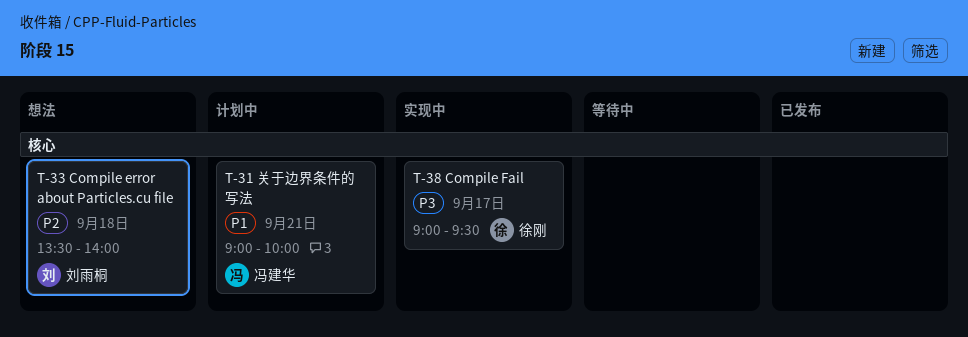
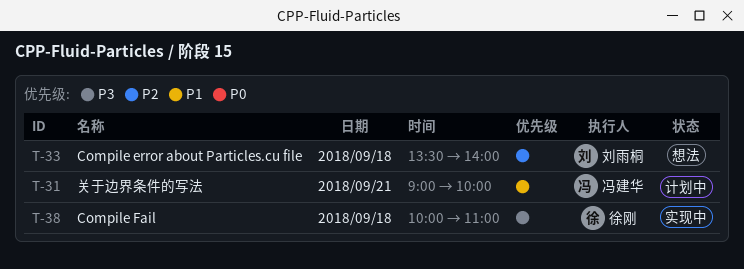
T-38, day: Sep 17 -> Sep 18
T-38, begins: 09:00 -> 10:00
T-38, ends: 09:30 -> 11:00

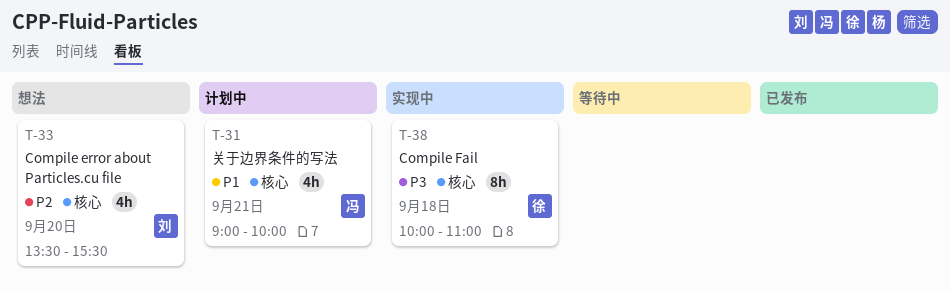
T-33, day: Sep 18 -> Sep 20
T-33, ends: 14:00 -> 15:30

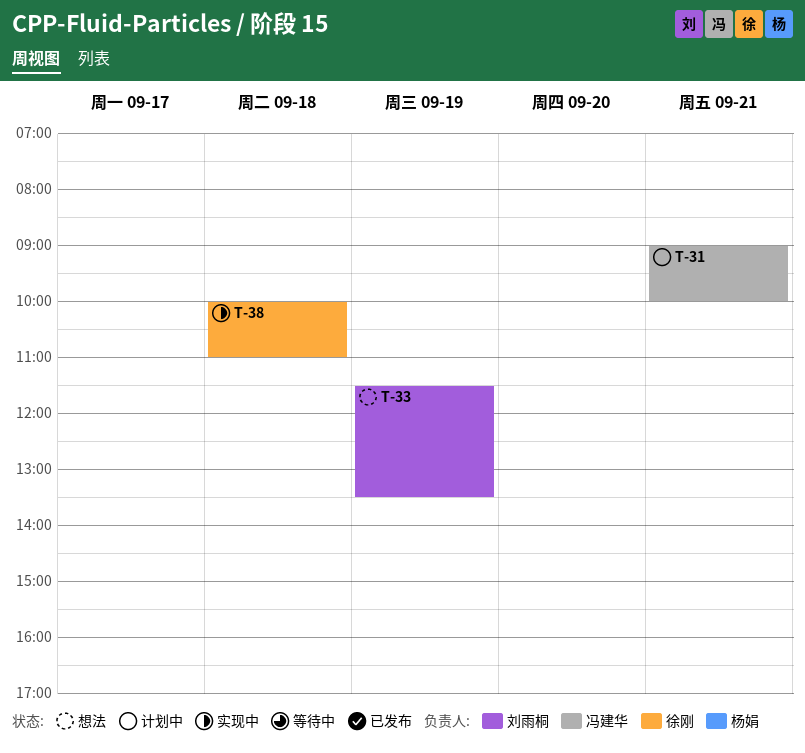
T-33, day: Sep 20 -> Sep 19
T-33, begins: 13:30 -> 11:30
T-33, ends: 15:30 -> 13:30

